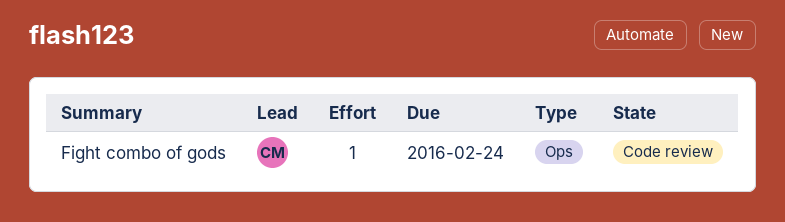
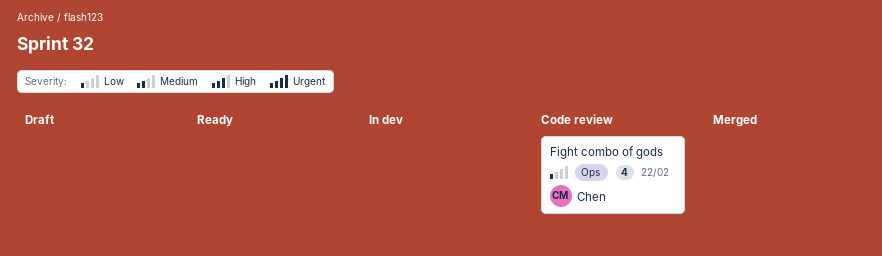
Fight combo of gods, estimate: 1 -> 4
Fight combo of gods, due: Feb 24 -> Feb 22

